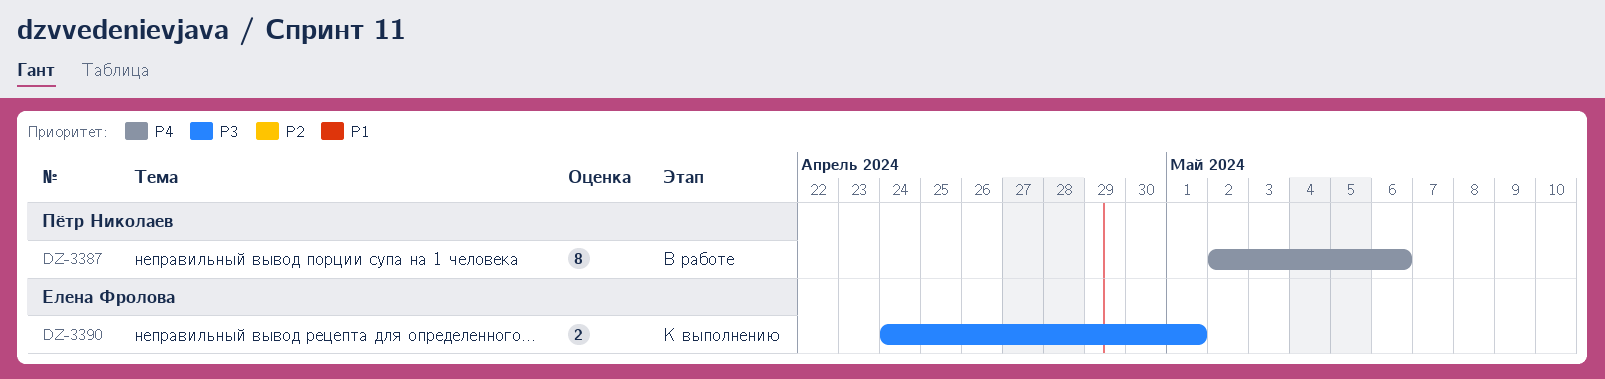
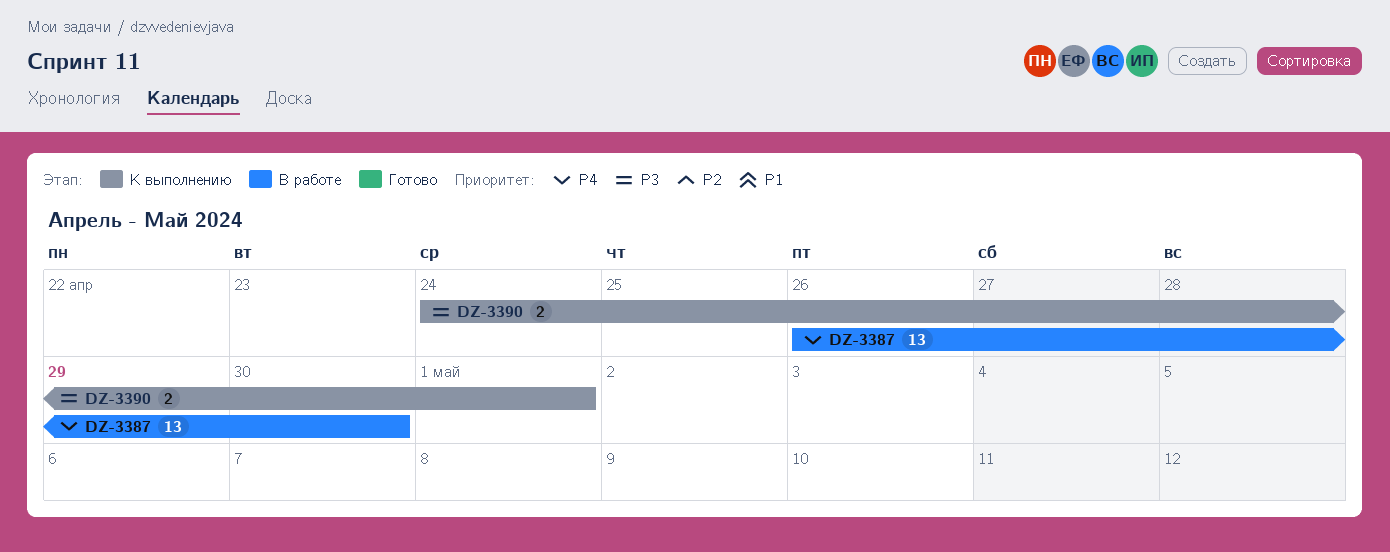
DZ-3387, estimate: 8 -> 13
DZ-3387, start: May 2 -> Apr 26
DZ-3387, due: May 6 -> Apr 30

